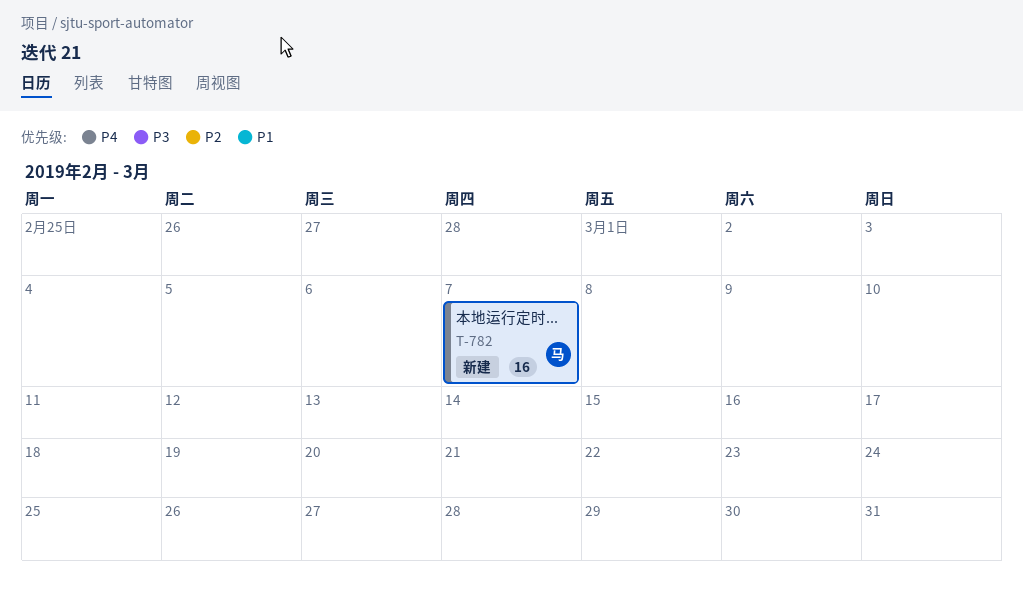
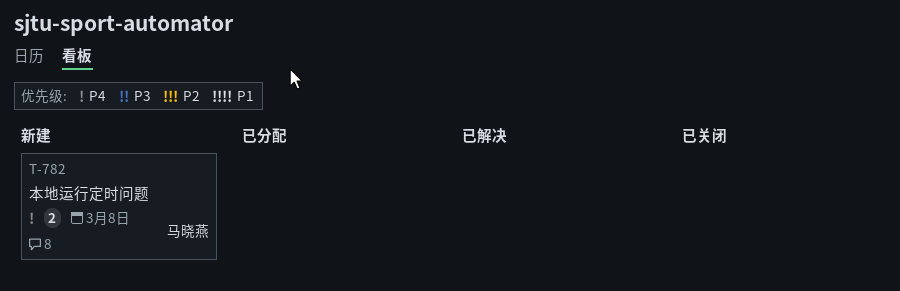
T-782, estimate: 16 -> 2
T-782, due: Mar 7 -> Mar 8

